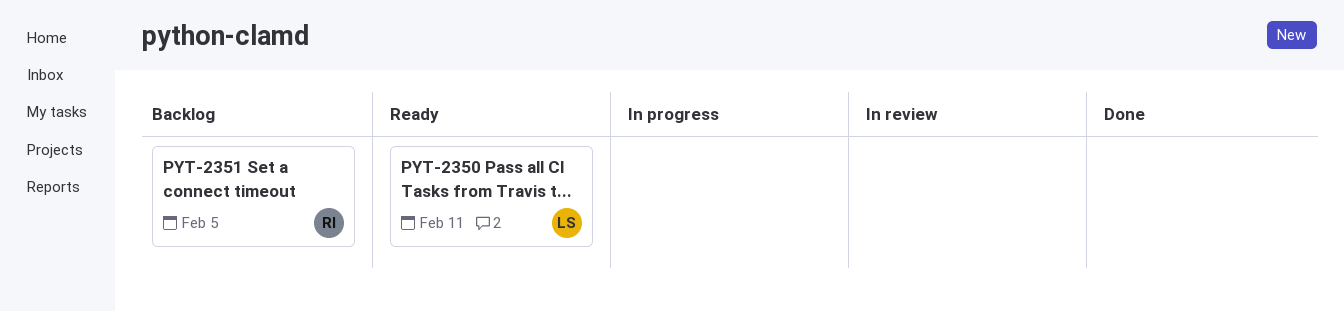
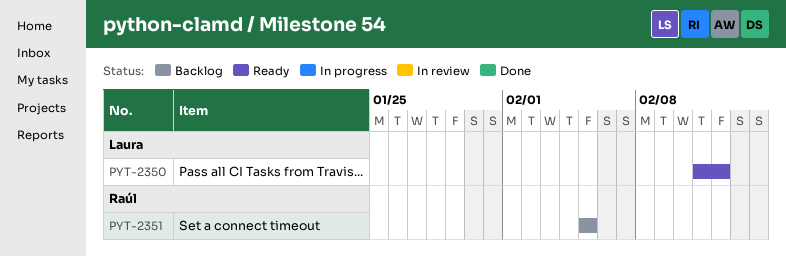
PYT-2350, due: Feb 11 -> Feb 12

